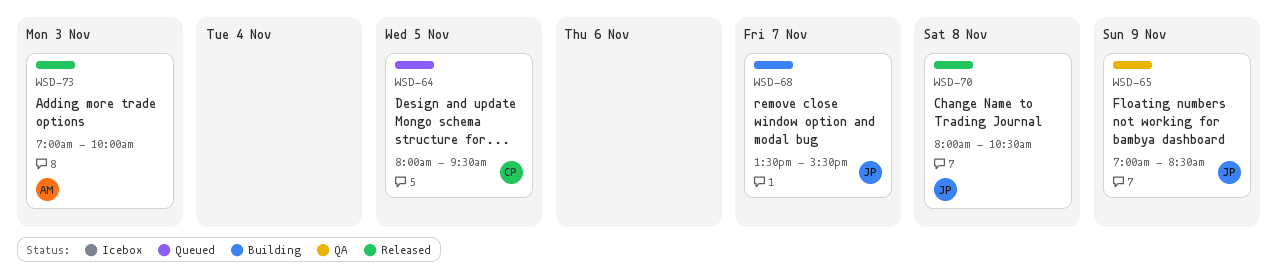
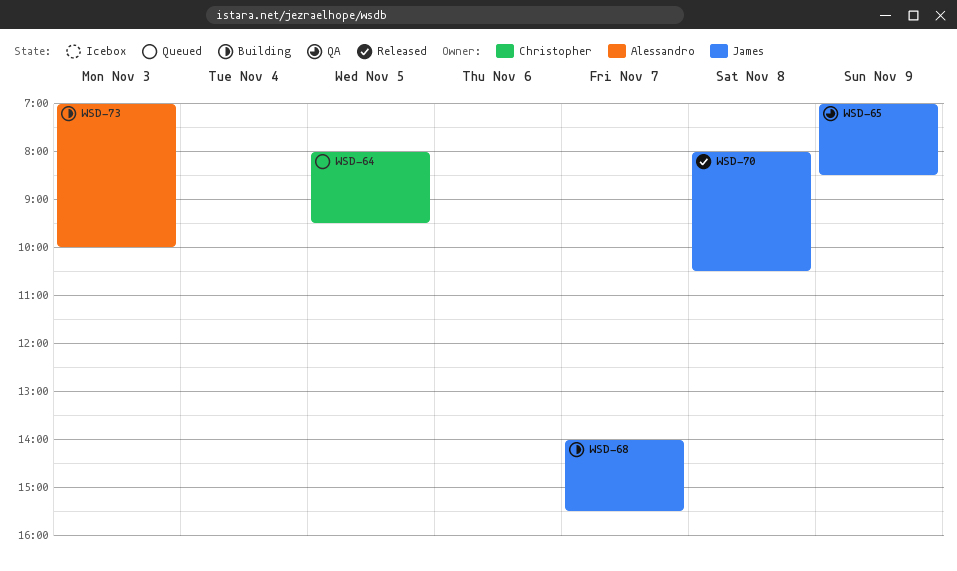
WSD-68, begins: 13:30 -> 14:00
WSD-73, status: Released -> Building

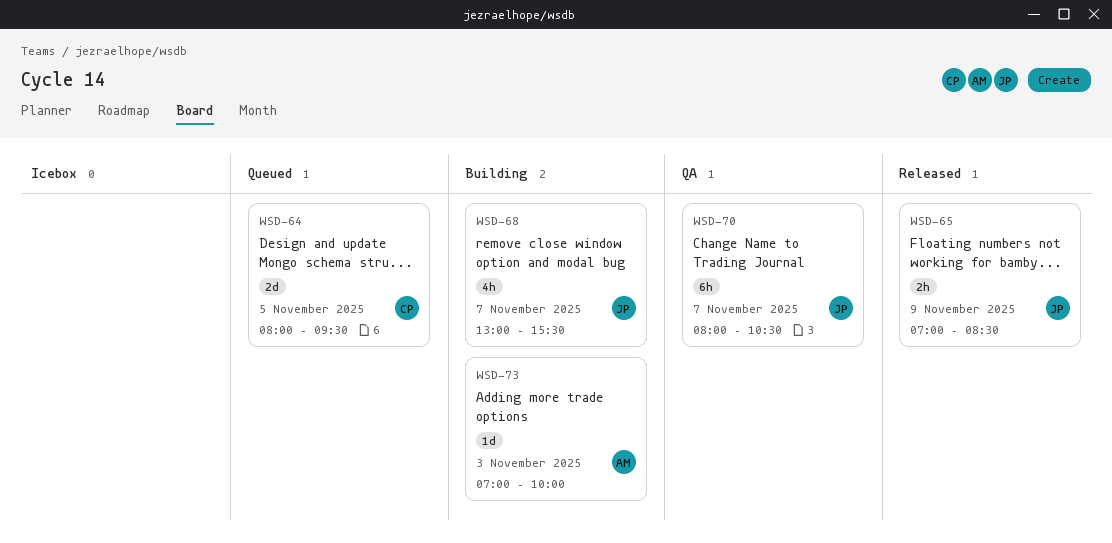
WSD-65, status: QA -> Released
WSD-68, begins: 14:00 -> 13:00
WSD-70, status: Released -> QA
WSD-70, day: Nov 8 -> Nov 7

